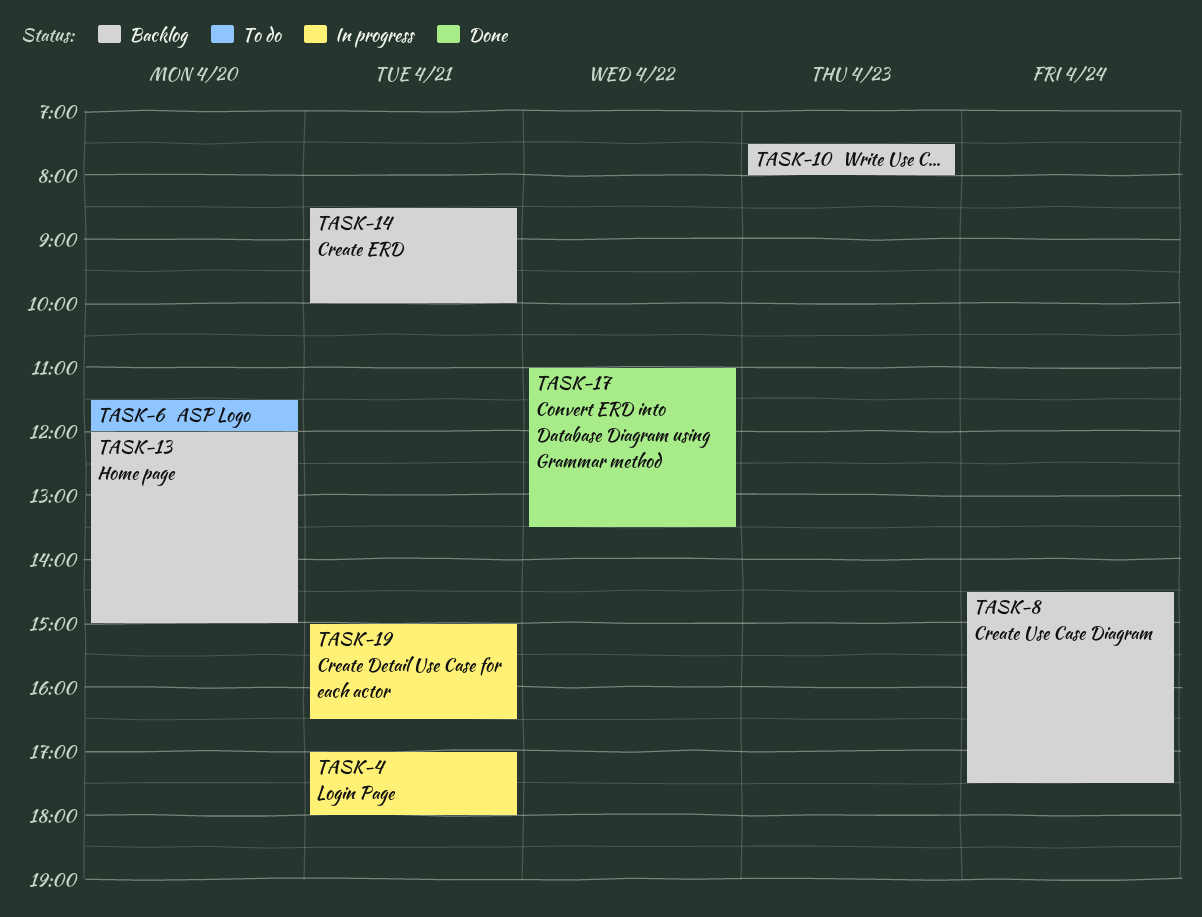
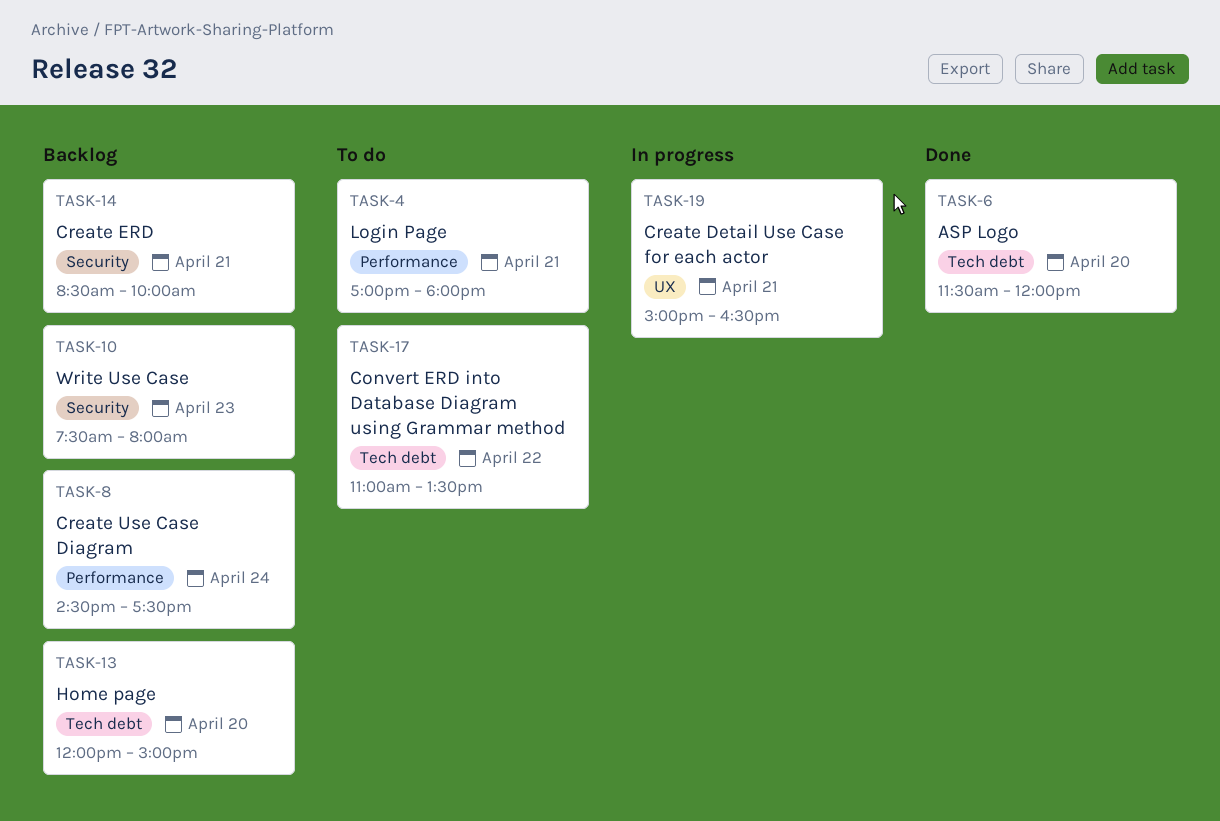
TASK-4, status: In progress -> To do
TASK-6, status: To do -> Done
TASK-17, status: Done -> To do

